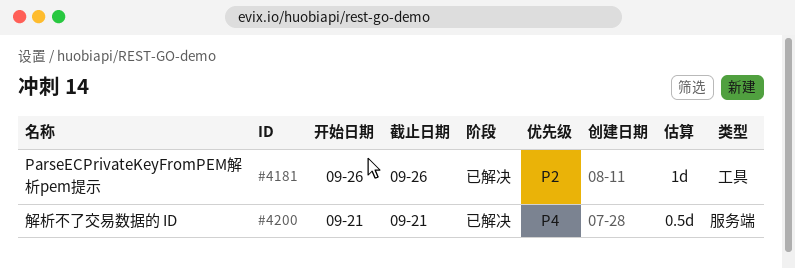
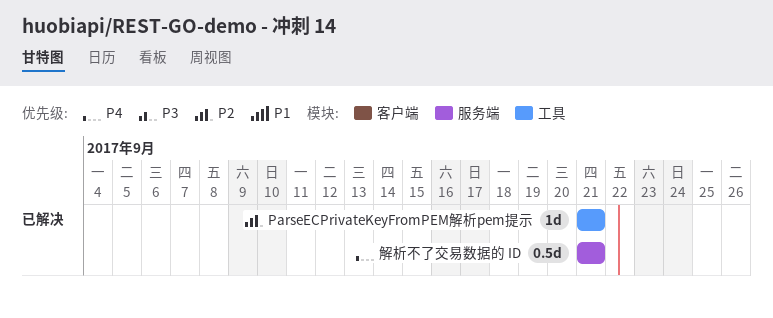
ParseECPrivateKeyFromPEM解析pem提示, start: Sep 26 -> Sep 21
ParseECPrivateKeyFromPEM解析pem提示, due: Sep 26 -> Sep 21

